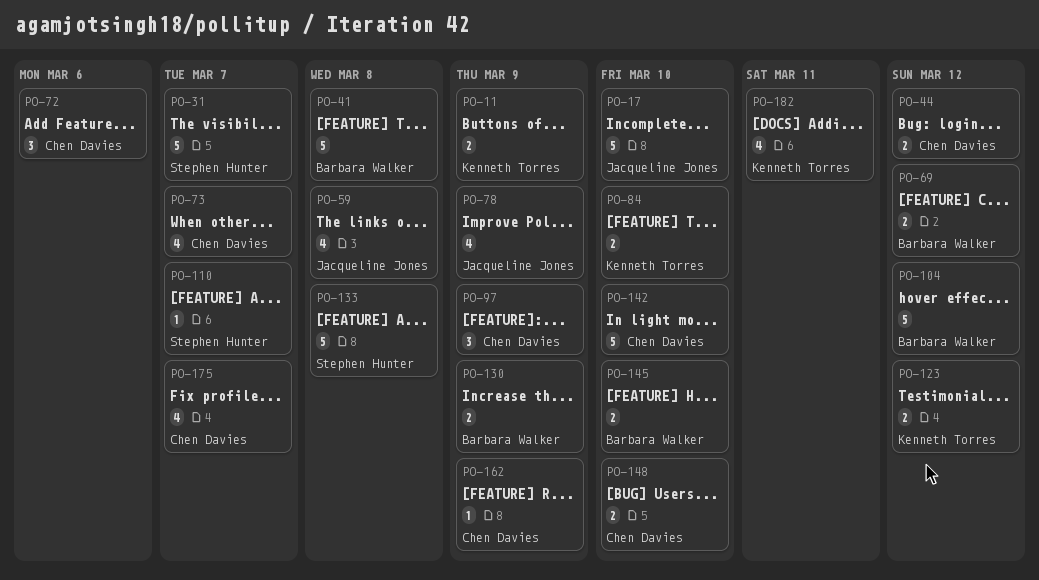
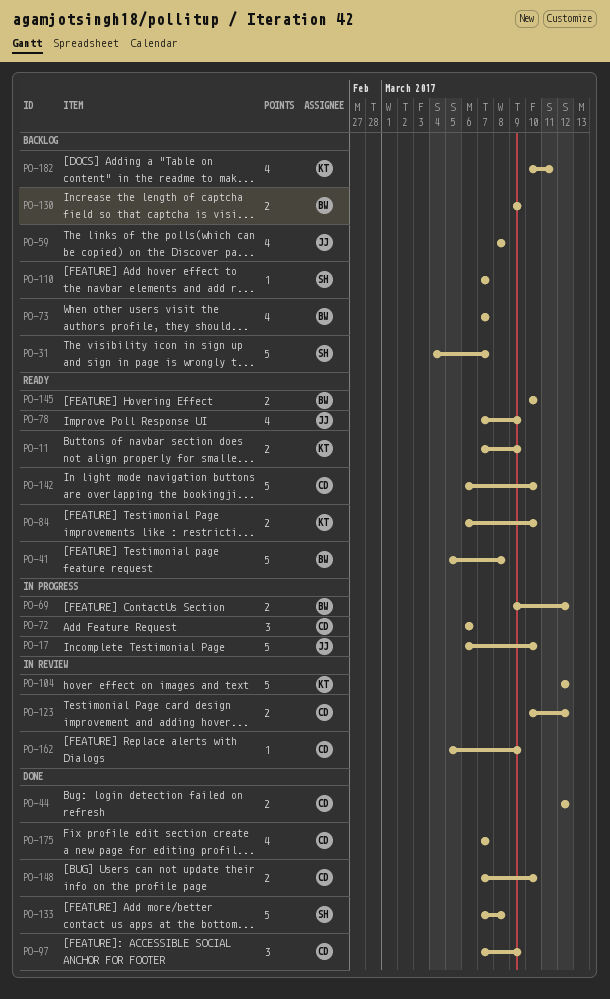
PO-73, owner: Chen Davies -> Barbara Walker
PO-104, owner: Barbara Walker -> Kenneth Torres
PO-123, owner: Kenneth Torres -> Chen Davies

